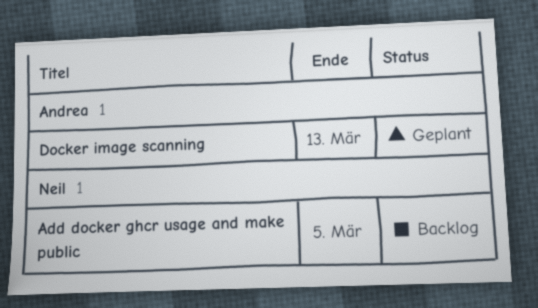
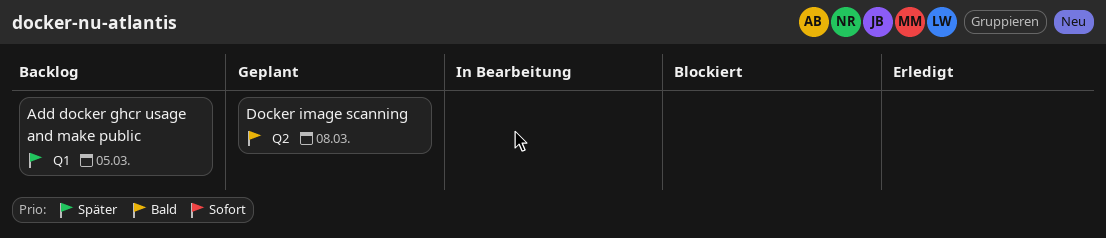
Docker image scanning, due: Mar 13 -> Mar 8

